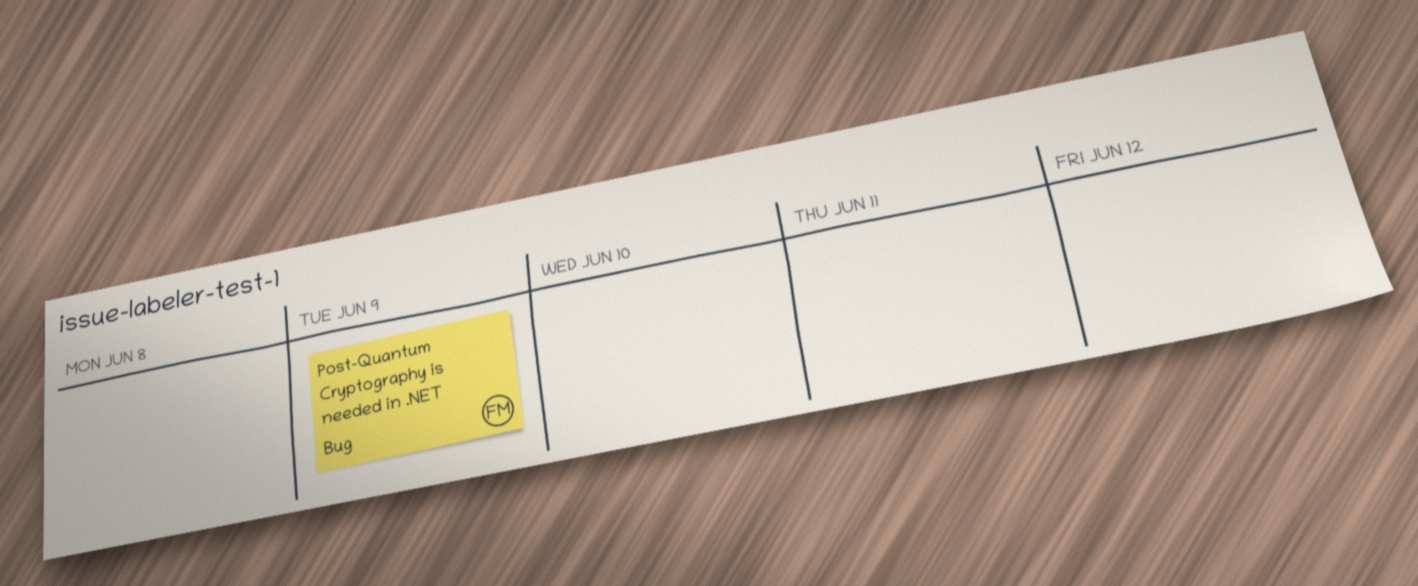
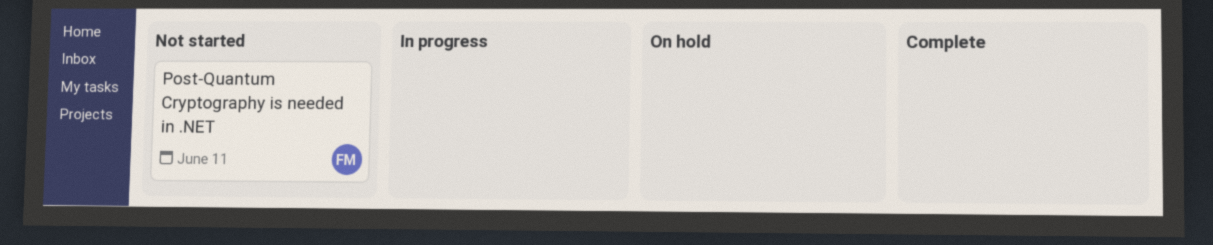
Post-Quantum Cryptography is needed in .NET, due: Jun 9 -> Jun 11

